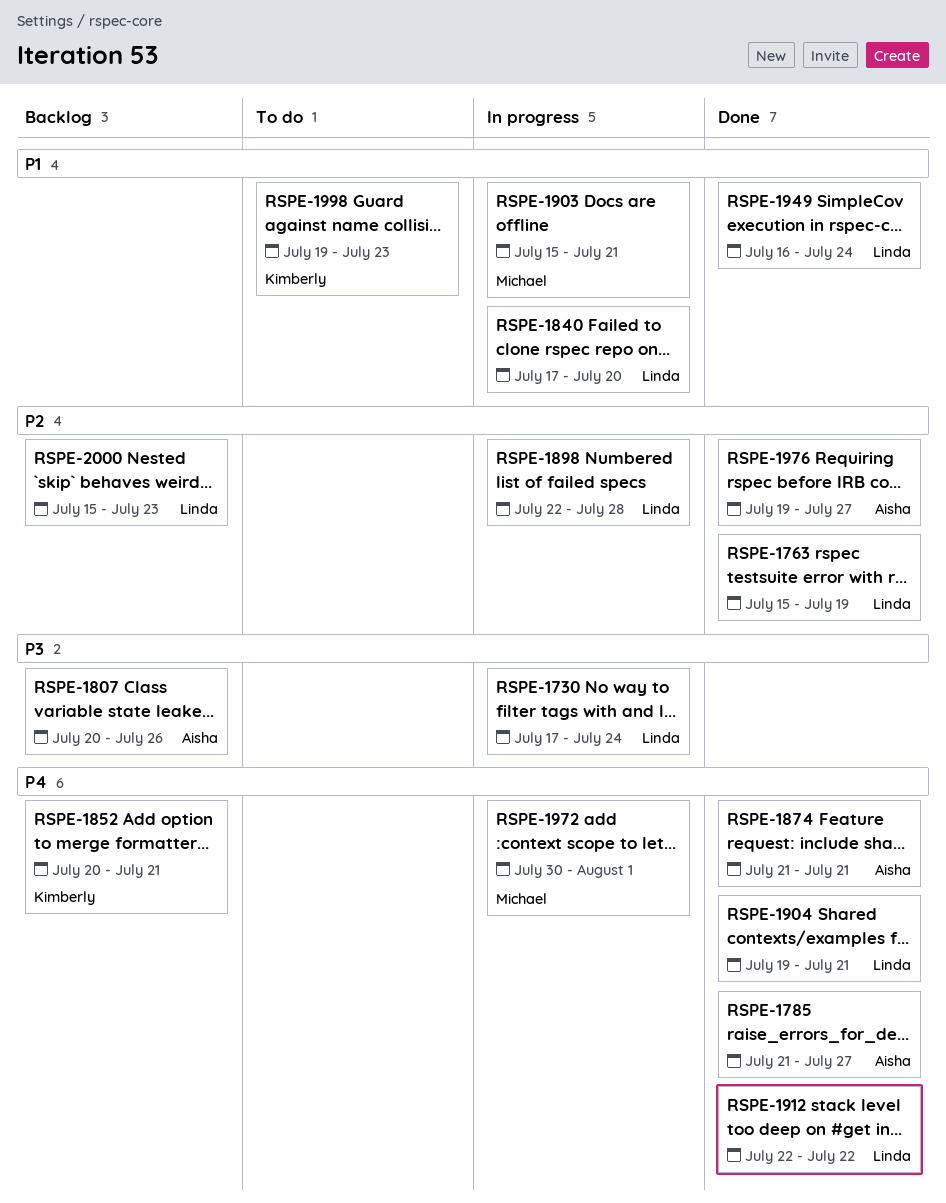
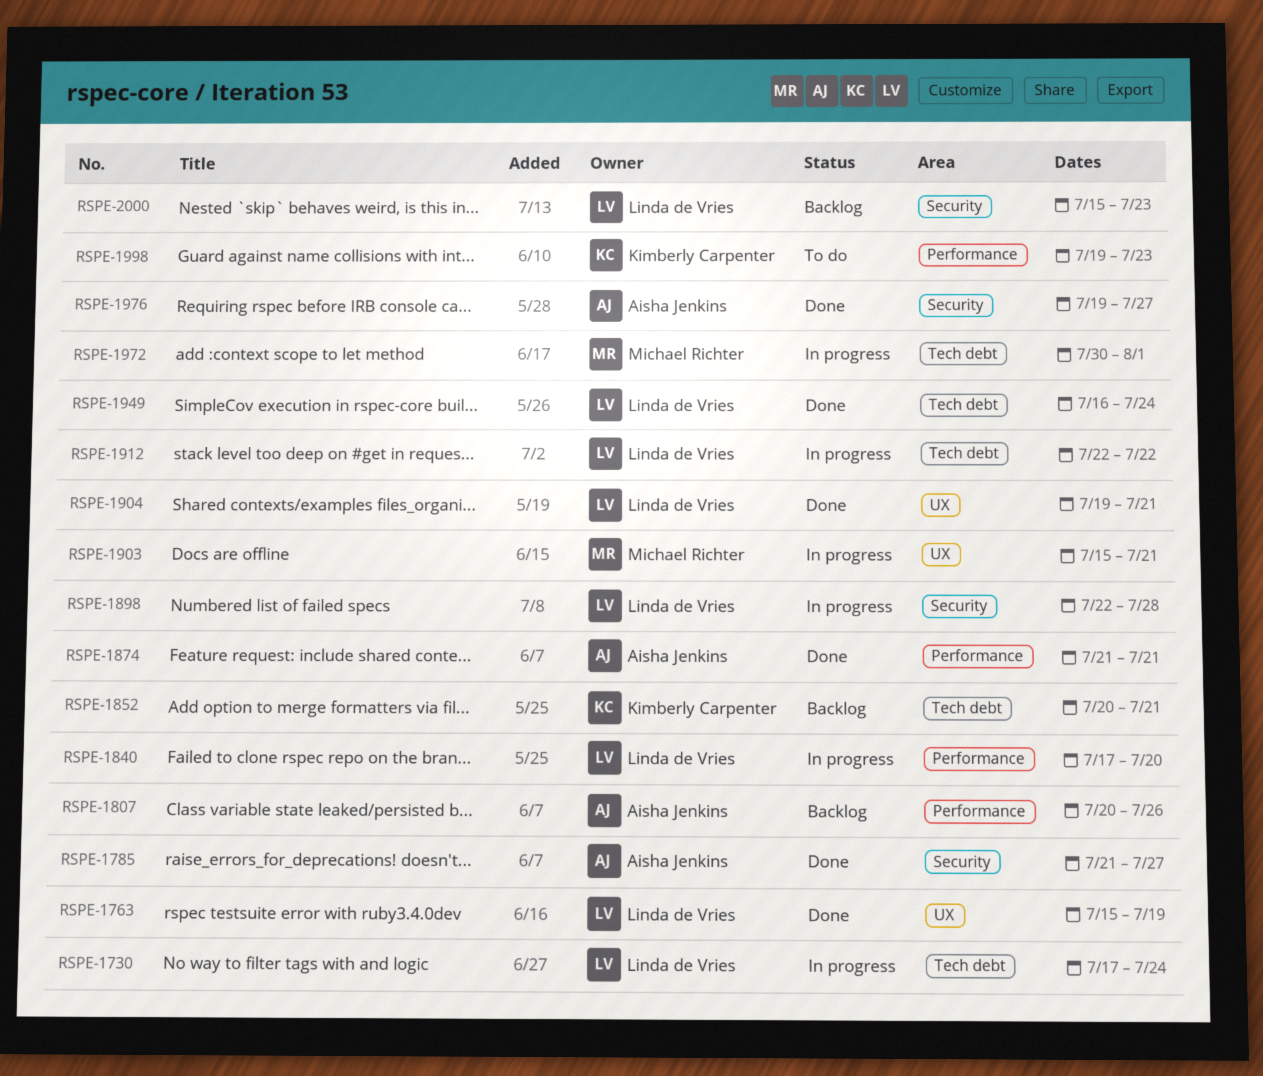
RSPE-1912, status: Done -> In progress

